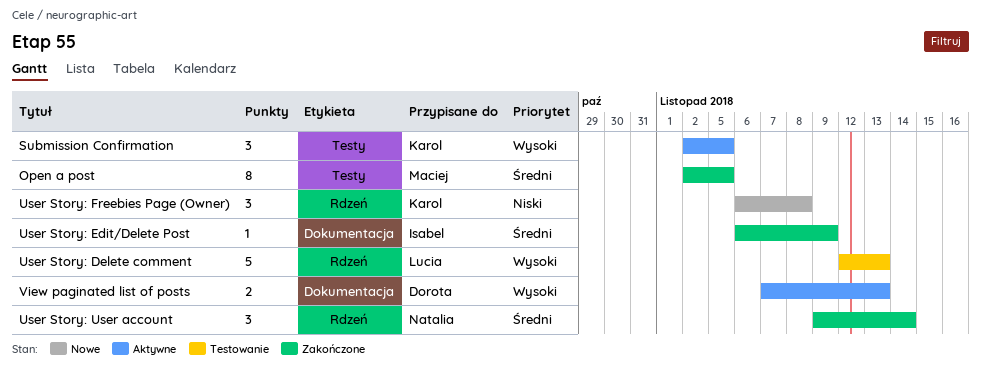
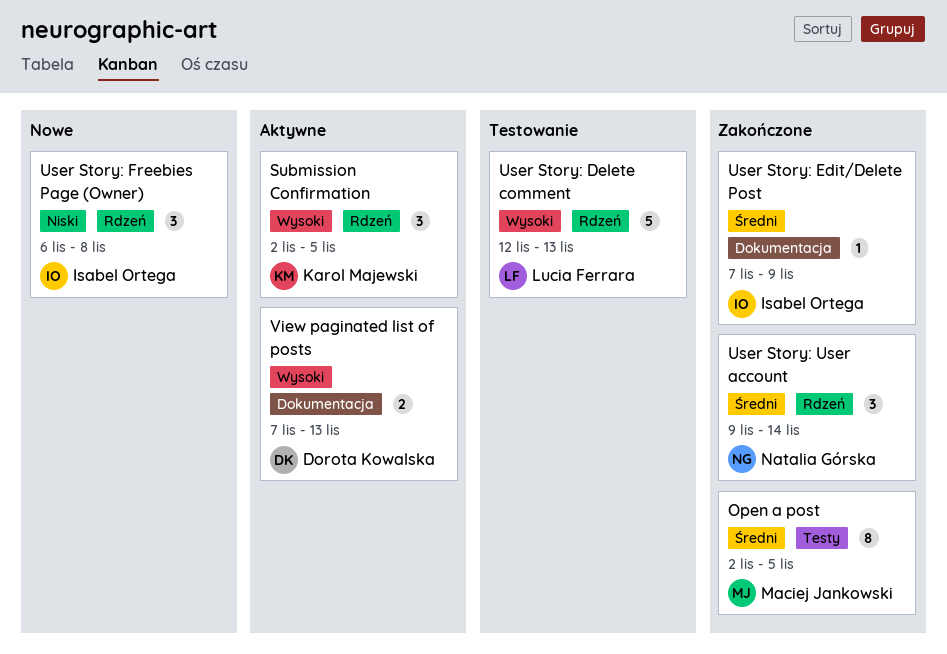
Submission Confirmation, label: Testy -> Rdzeń
User Story: Edit/Delete Post, start: Nov 6 -> Nov 7
User Story: Freebies Page (Owner), owner: Karol Majewski -> Isabel Ortega

